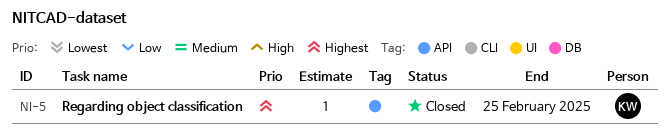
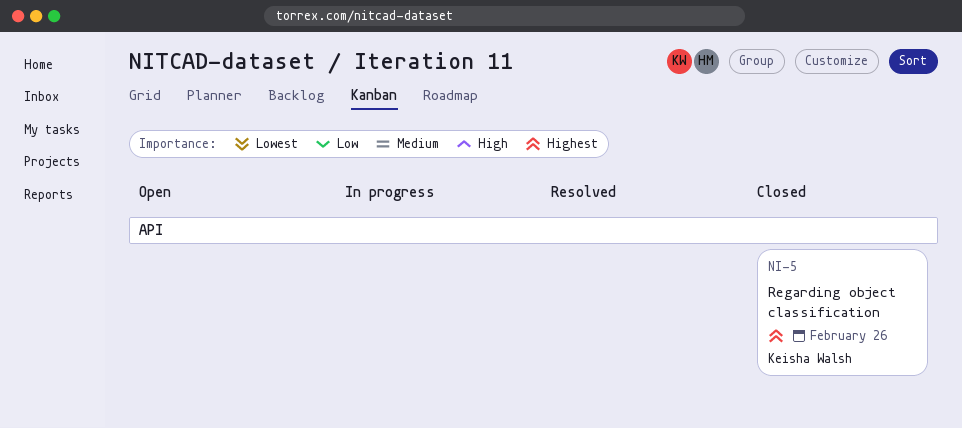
NI-5, due: Feb 25 -> Feb 26

